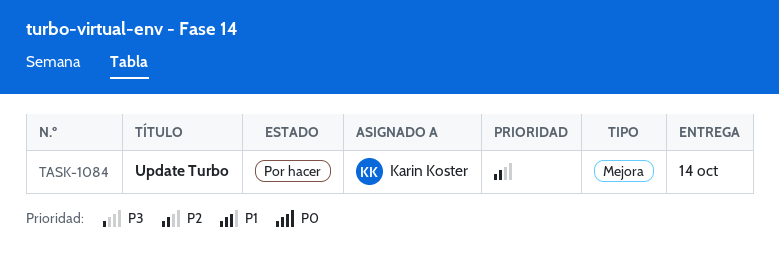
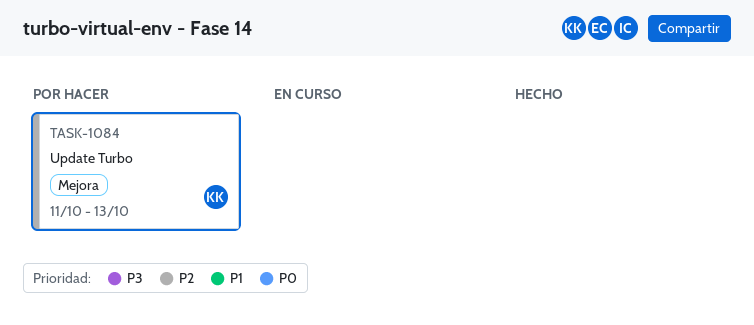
TASK-1084, due: Oct 14 -> Oct 13

